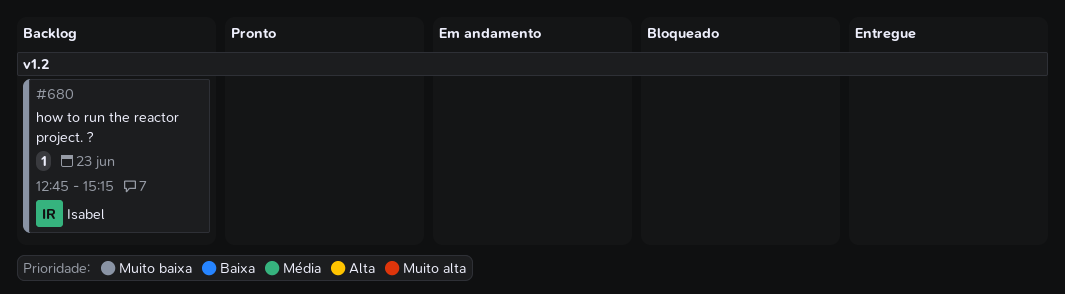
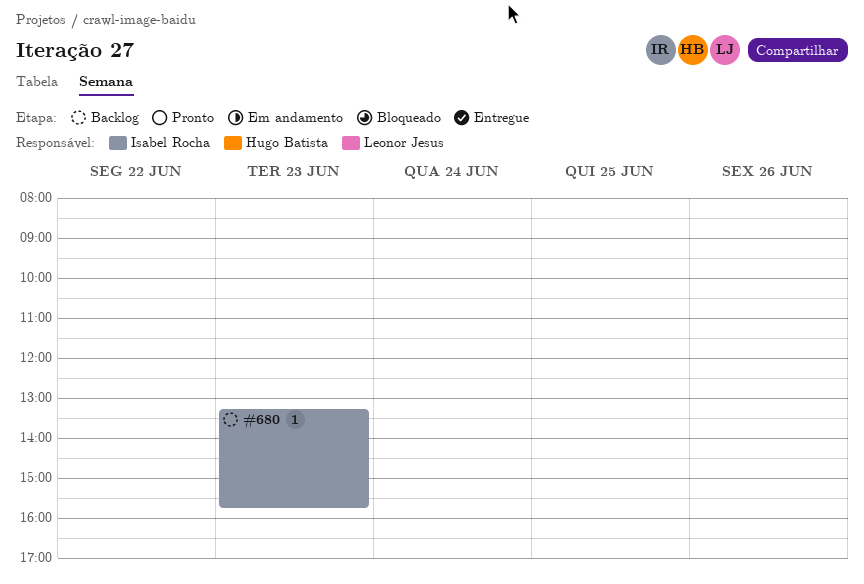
#680, begins: 12:45 -> 13:15
#680, ends: 15:15 -> 15:45

